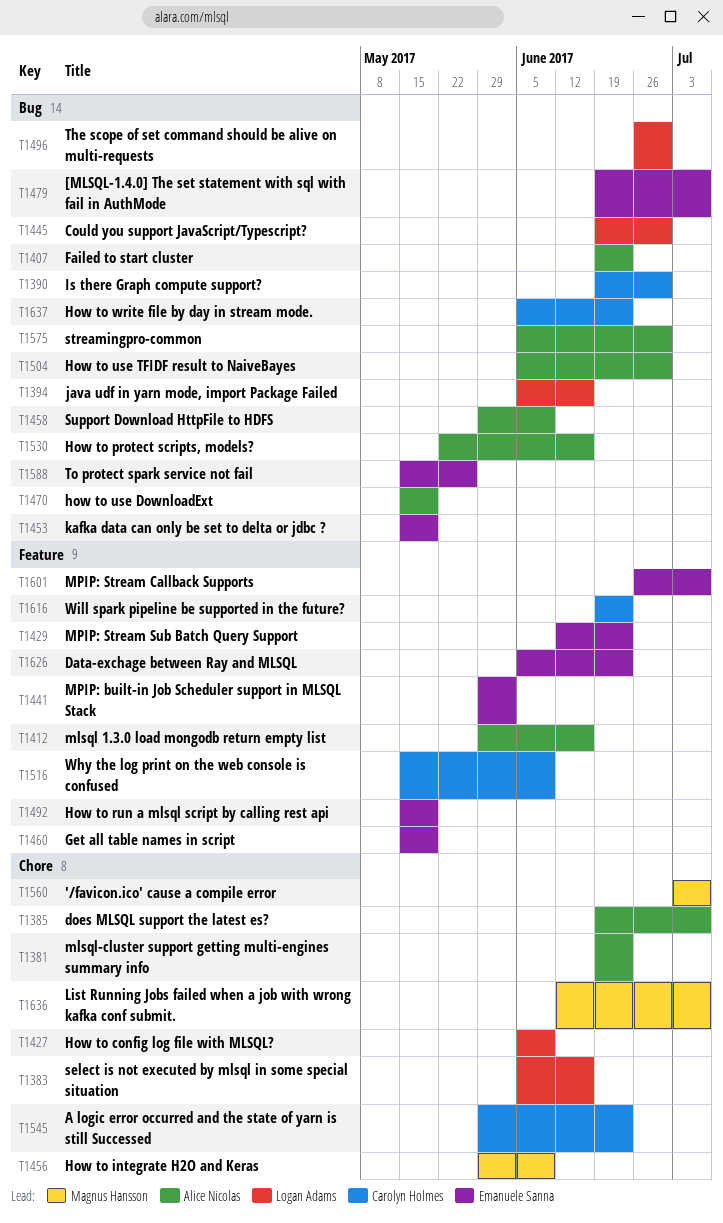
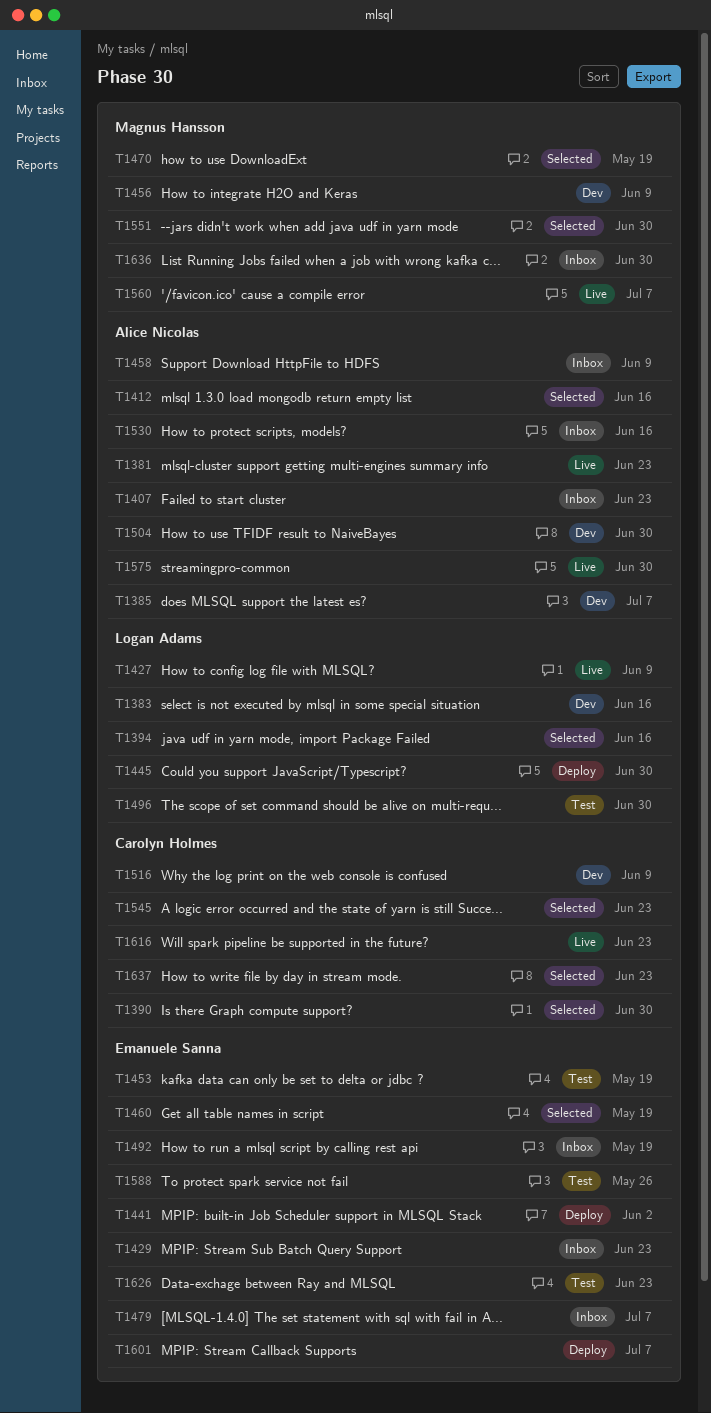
T1470, owner: Alice Nicolas -> Magnus Hansson
T1551: none -> present
T1636, due: Jul 7 -> Jun 30

